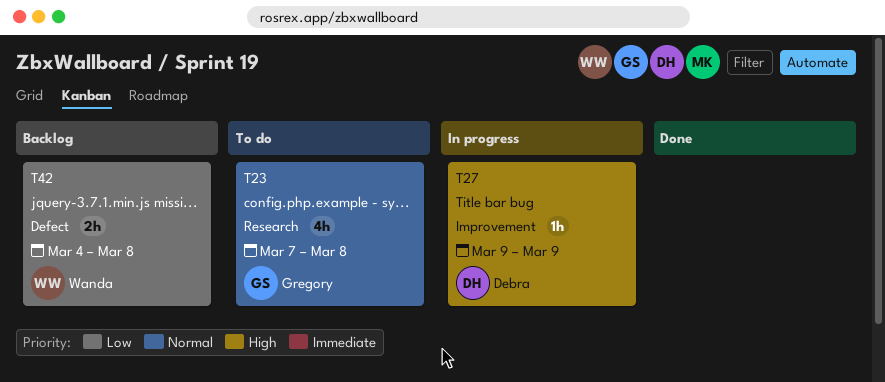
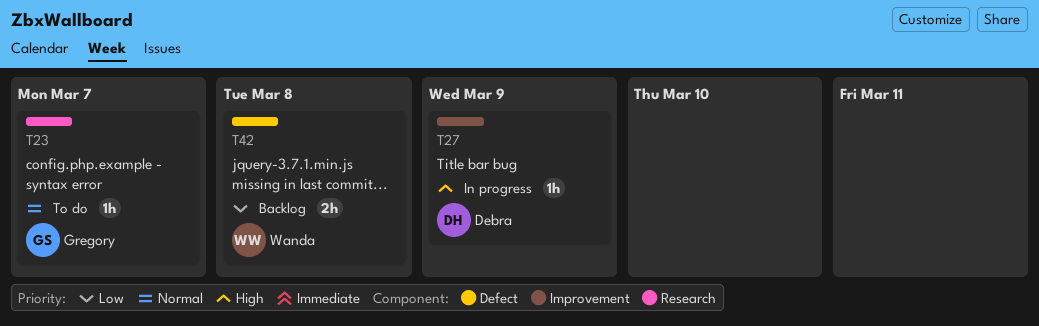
T23, estimate: 4h -> 1h
T23, due: Mar 8 -> Mar 7

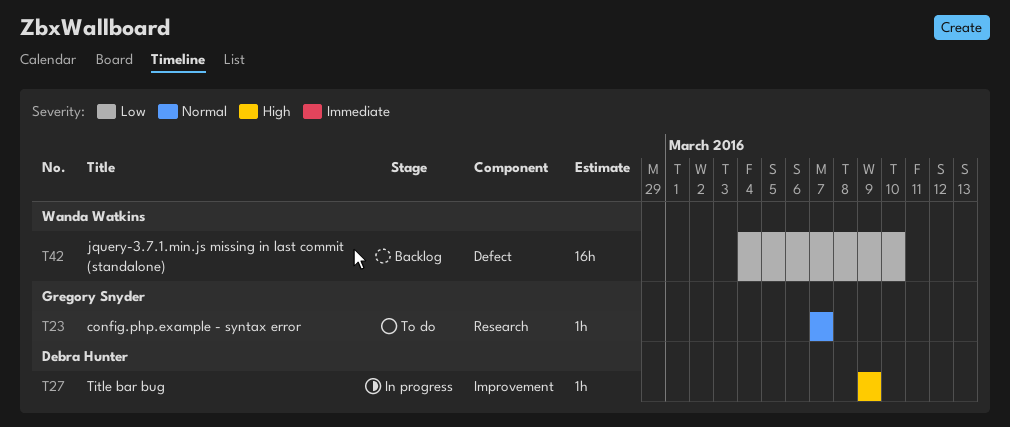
T42, estimate: 2h -> 16h
T42, due: Mar 8 -> Mar 10

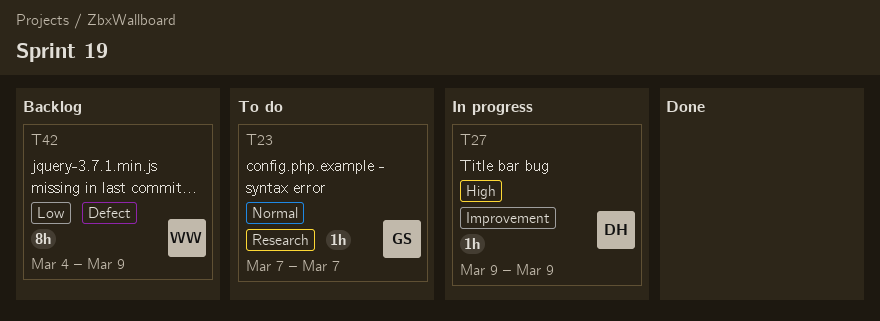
T42, estimate: 16h -> 8h
T42, due: Mar 10 -> Mar 9

